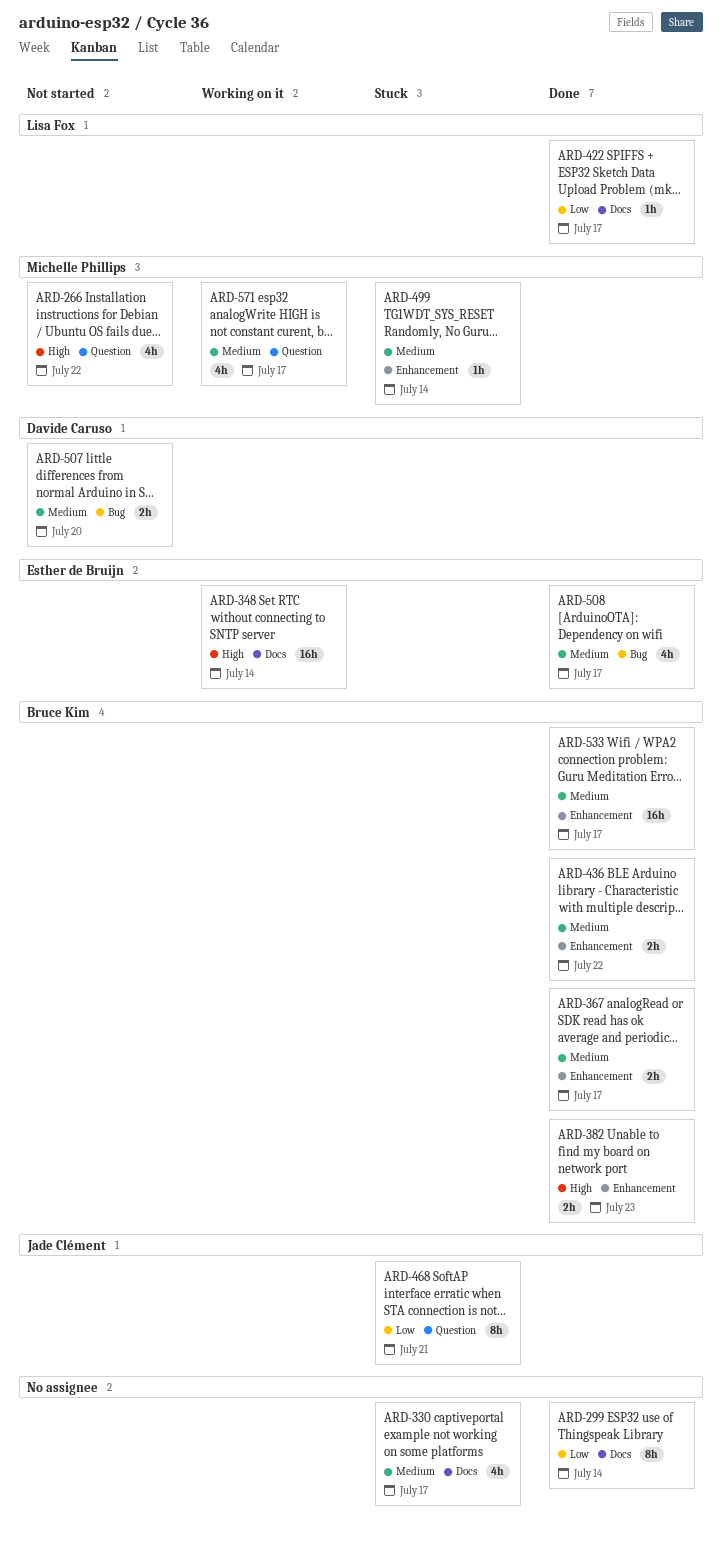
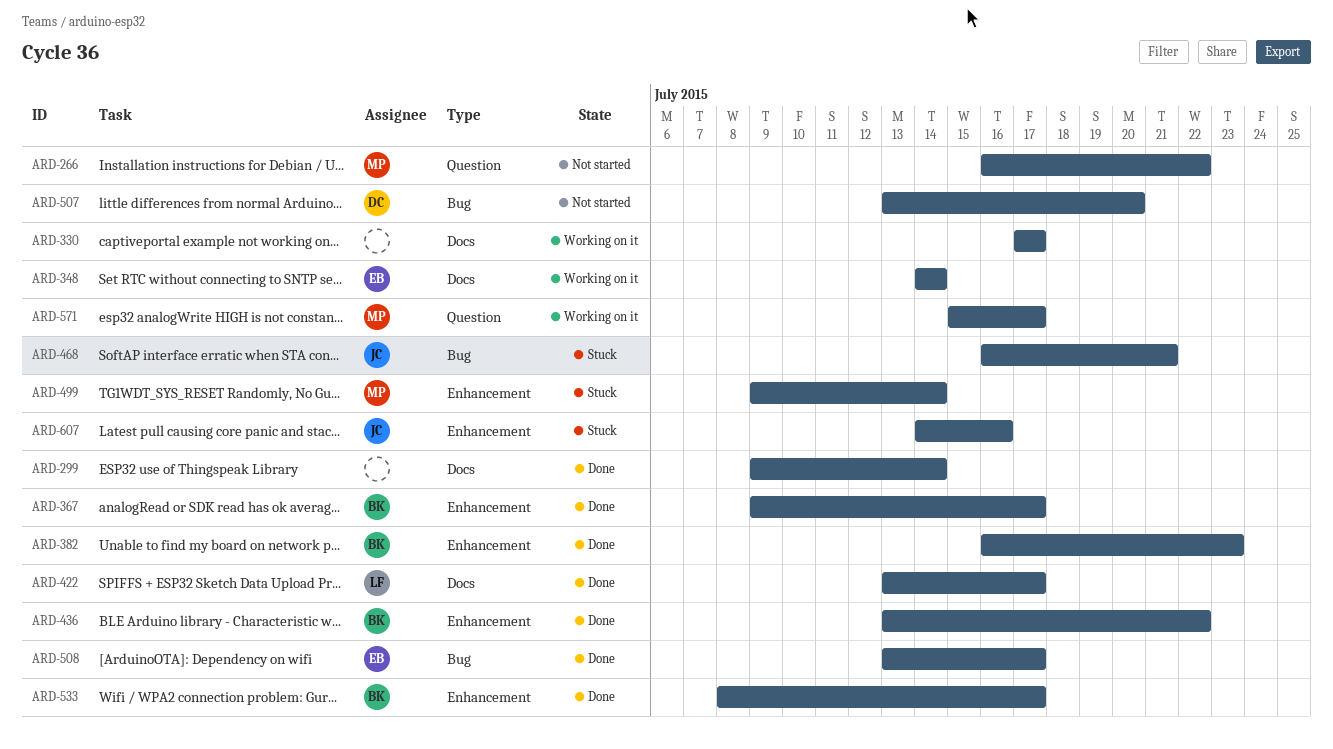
ARD-330, status: Stuck -> Working on it
ARD-468, label: Question -> Bug
ARD-607: none -> present

